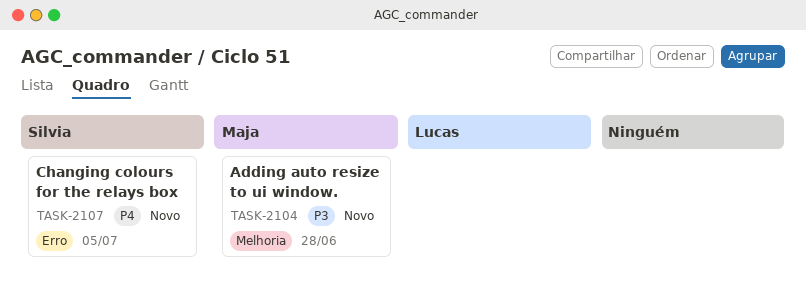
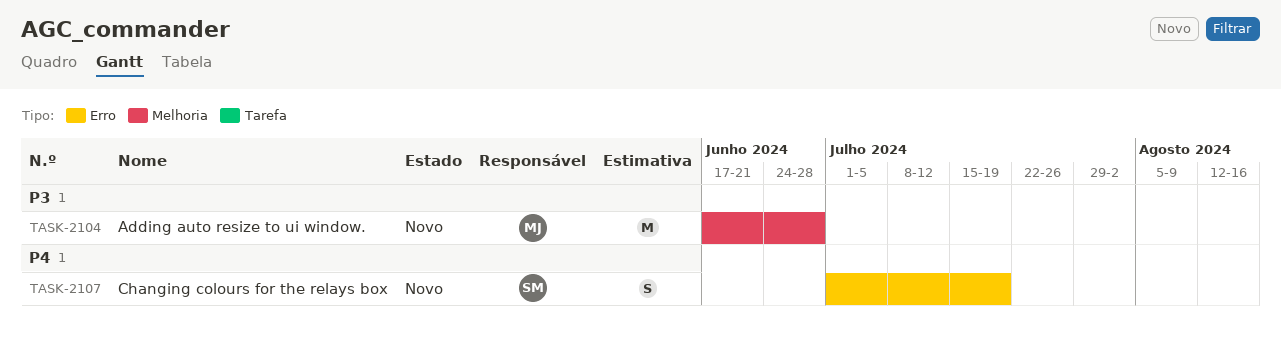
TASK-2107, due: Jul 5 -> Jul 19

